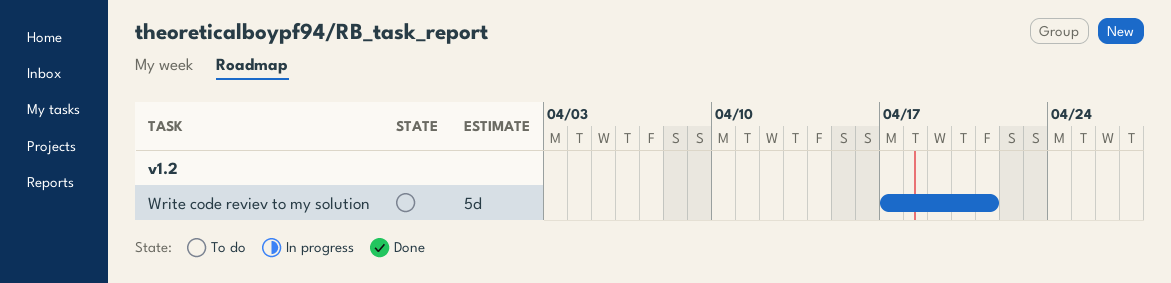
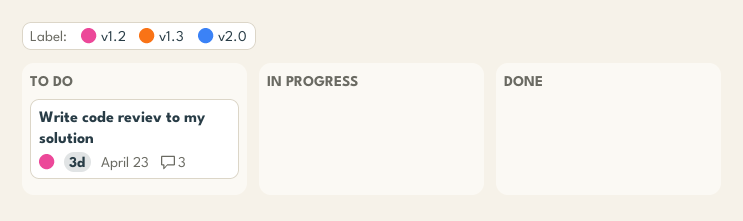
Write code reviev to my solution, estimate: 5d -> 3d
Write code reviev to my solution, due: Apr 21 -> Apr 23

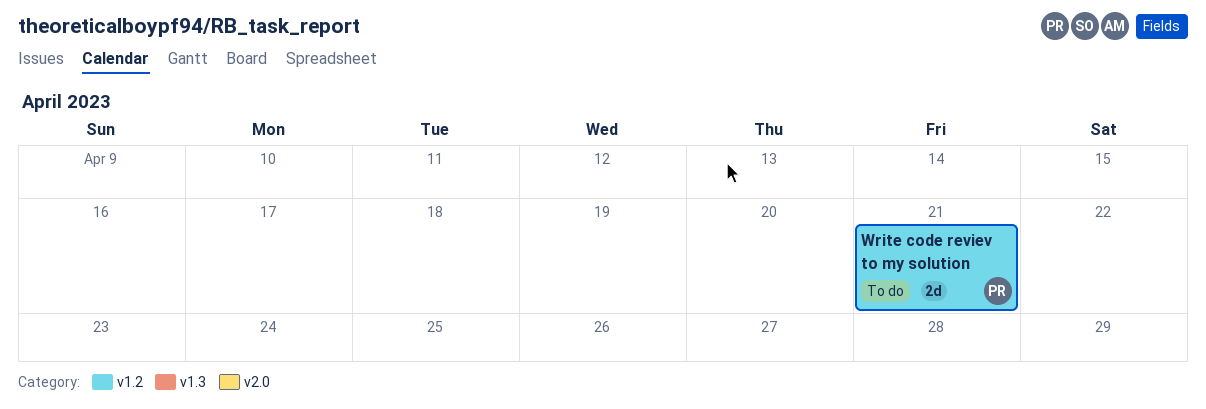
Write code reviev to my solution, estimate: 3d -> 2d
Write code reviev to my solution, due: Apr 23 -> Apr 21

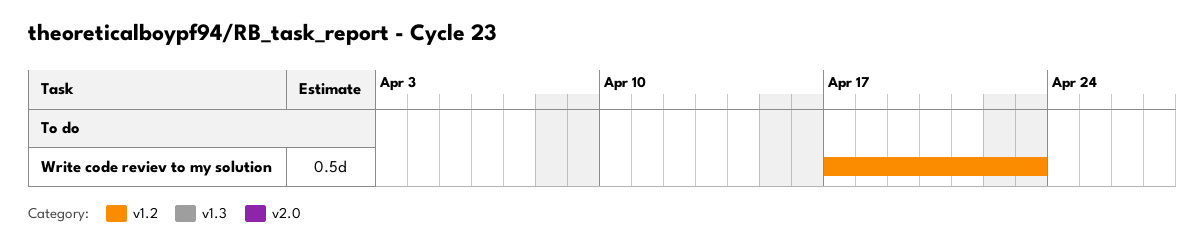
Write code reviev to my solution, estimate: 2d -> 0.5d
Write code reviev to my solution, due: Apr 21 -> Apr 23

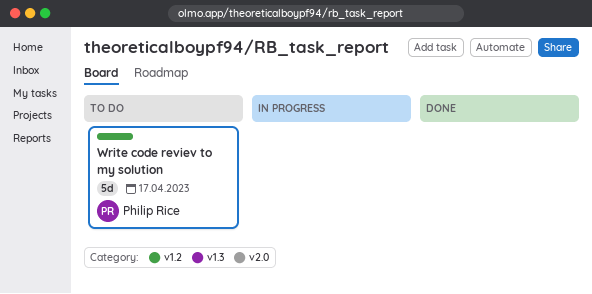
Write code reviev to my solution, estimate: 0.5d -> 5d
Write code reviev to my solution, due: Apr 23 -> Apr 17

